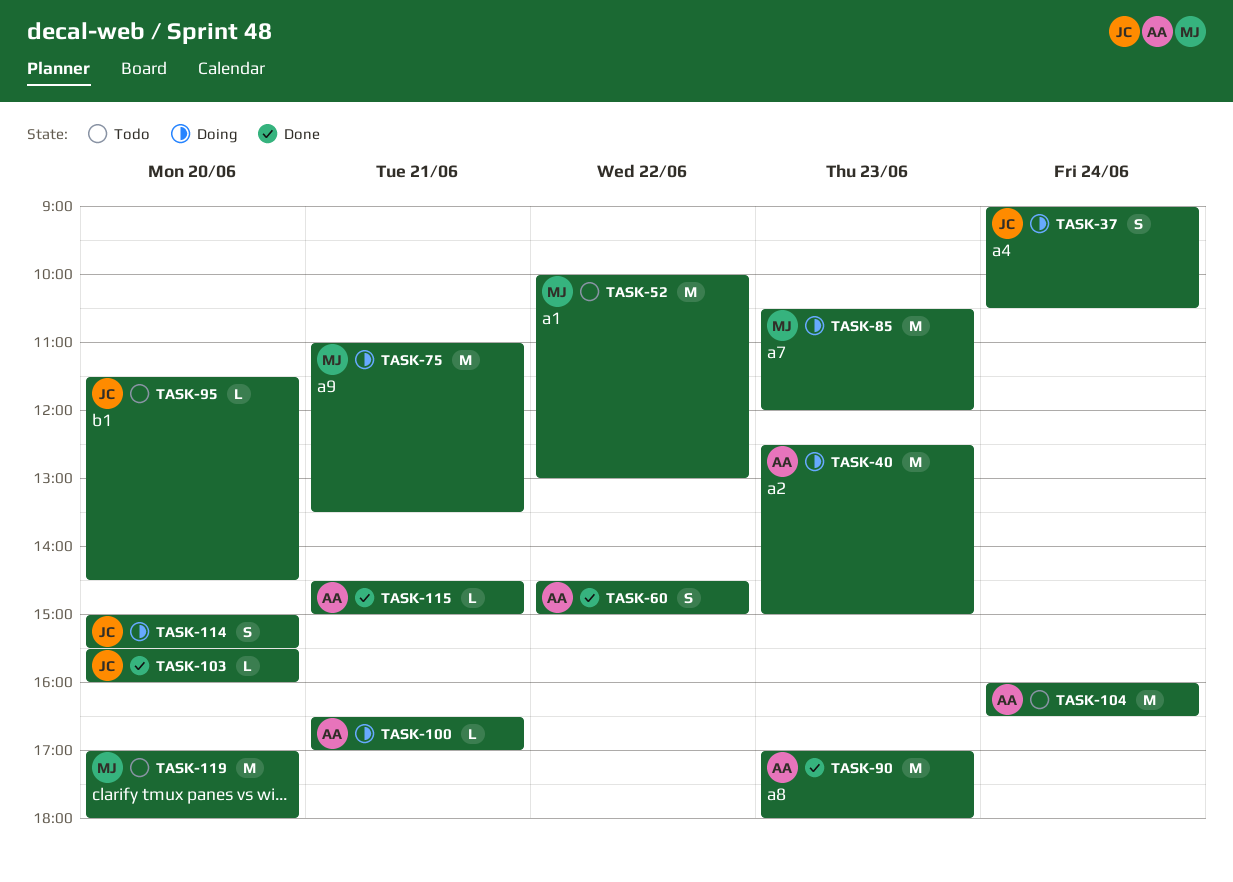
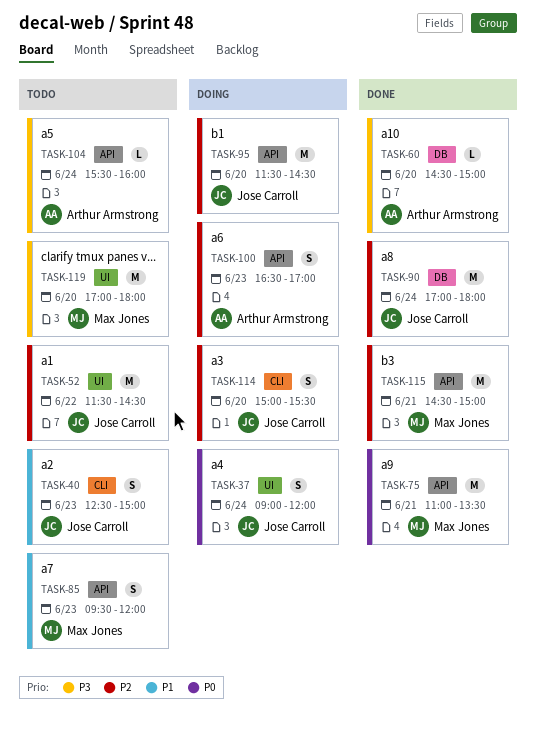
TASK-37, ends: 10:30 -> 12:00
TASK-40, status: Doing -> Todo
TASK-40, owner: Arthur Armstrong -> Jose Carroll
TASK-40, estimate: M -> S
TASK-52, owner: Max Jones -> Jose Carroll
TASK-52, begins: 10:00 -> 11:30
TASK-52, ends: 13:00 -> 14:30
TASK-60, estimate: S -> L
TASK-60, day: Jun 22 -> Jun 20
TASK-75, status: Doing -> Done
TASK-85, status: Doing -> Todo
TASK-85, estimate: M -> S
TASK-85, begins: 10:30 -> 09:30
TASK-90, owner: Arthur Armstrong -> Jose Carroll
TASK-90, day: Jun 23 -> Jun 24
TASK-95, status: Todo -> Doing
TASK-95, estimate: L -> M
TASK-100, estimate: L -> S
TASK-100, day: Jun 21 -> Jun 23
TASK-103: present -> none
TASK-104, estimate: M -> L
TASK-104, begins: 16:00 -> 15:30
TASK-104, ends: 16:30 -> 16:00
TASK-115, owner: Arthur Armstrong -> Max Jones
TASK-115, estimate: L -> M

